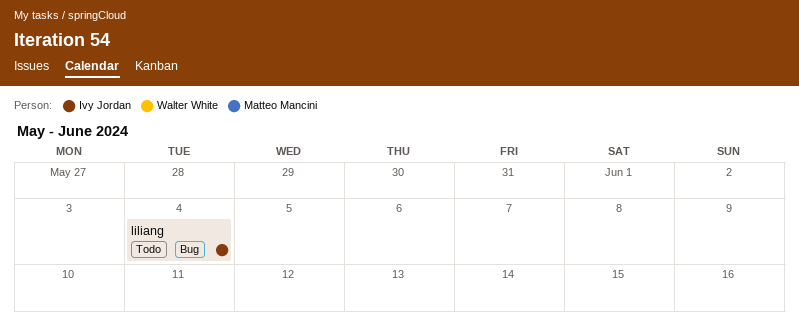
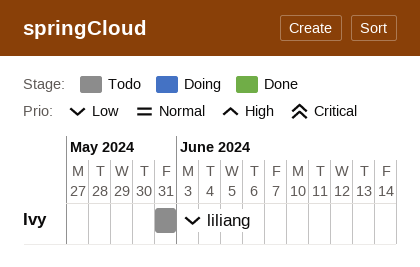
liliang, due: Jun 4 -> May 31

